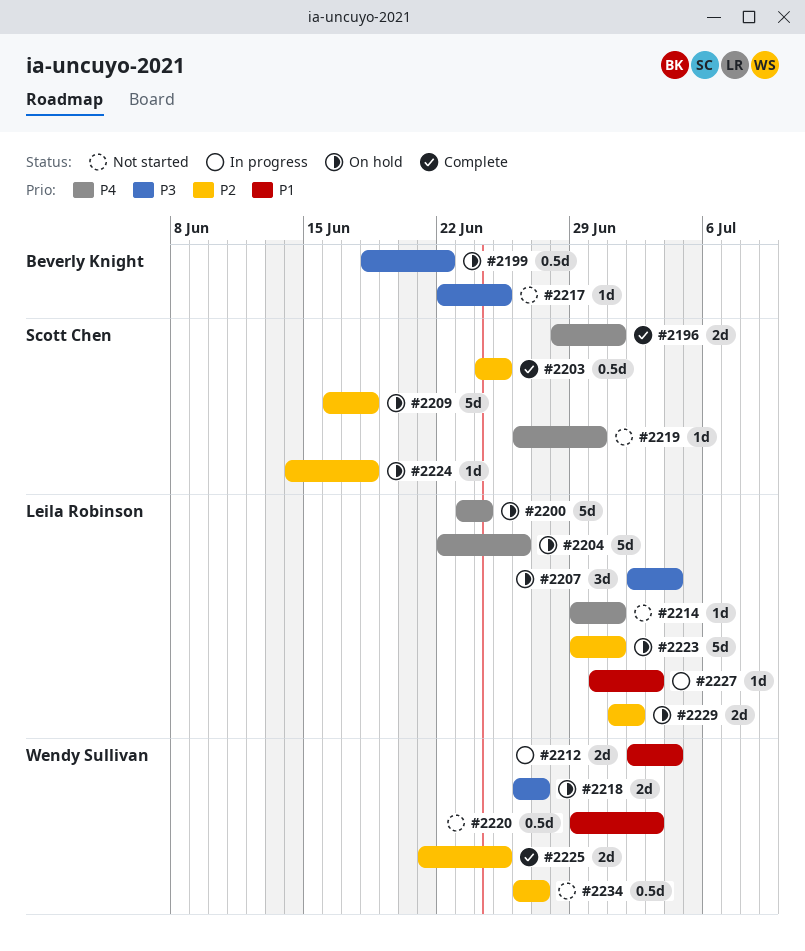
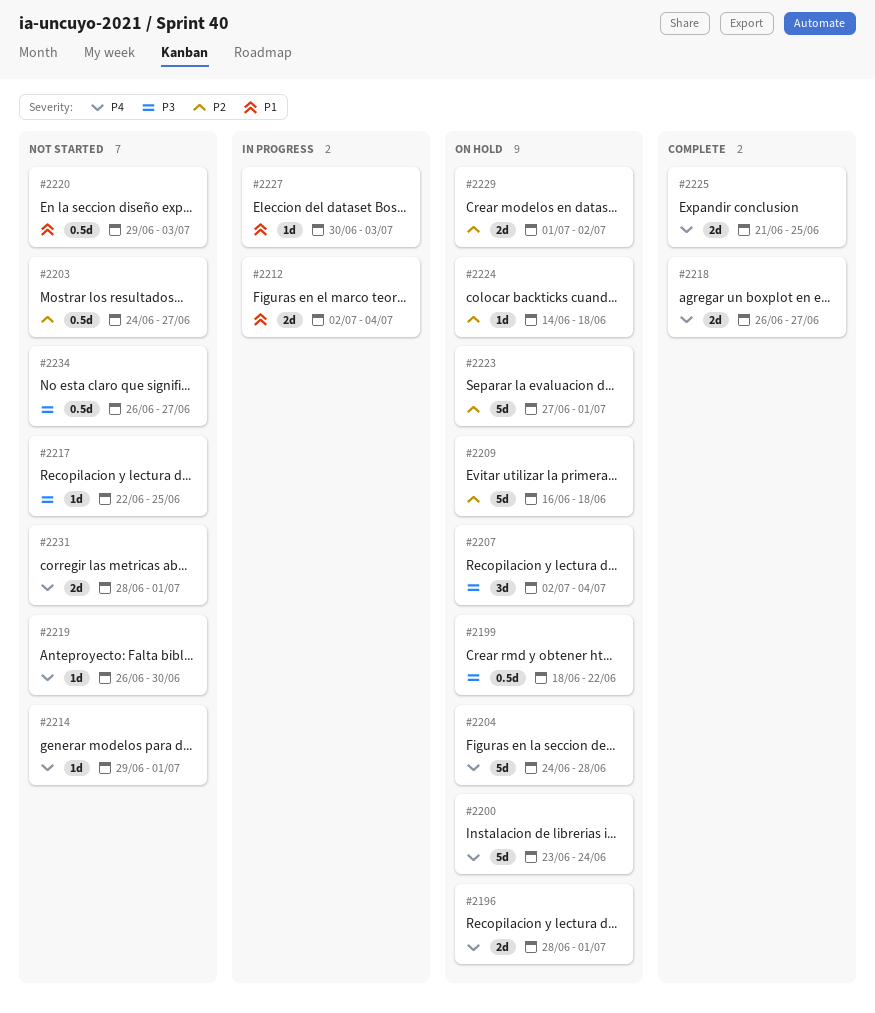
#2196, status: Complete -> On hold
#2203, status: Complete -> Not started
#2203, due: Jun 25 -> Jun 27
#2204, start: Jun 22 -> Jun 24
#2204, due: Jun 26 -> Jun 28
#2218, status: On hold -> Complete
#2218, priority: P3 -> P4
#2223, start: Jun 29 -> Jun 27
#2225, priority: P2 -> P4
#2231: none -> present
#2234, priority: P2 -> P3

